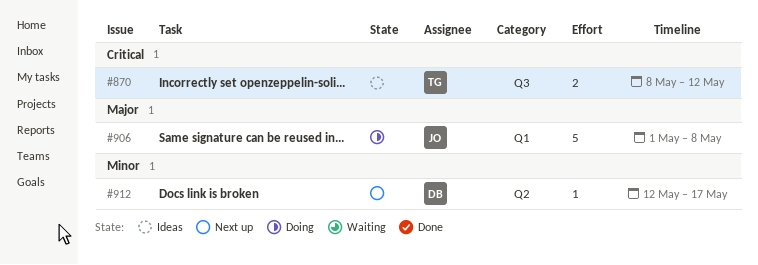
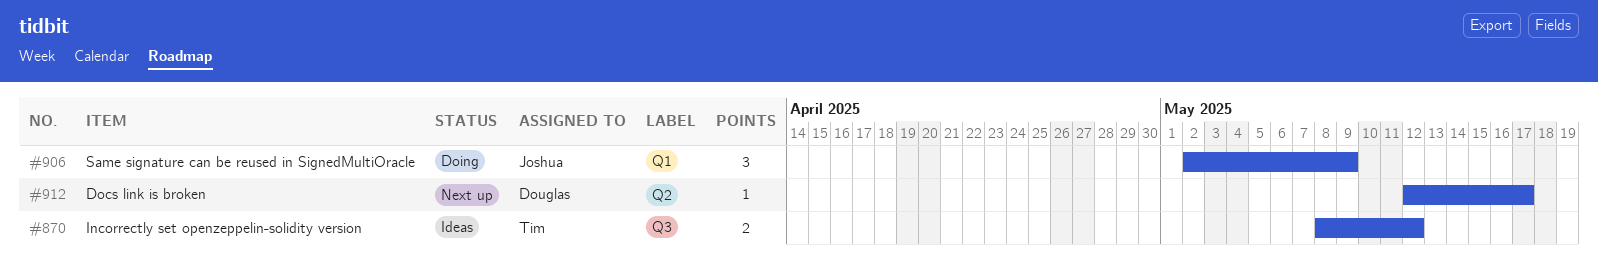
#906, estimate: 5 -> 3
#906, start: May 1 -> May 2
#906, due: May 8 -> May 9

